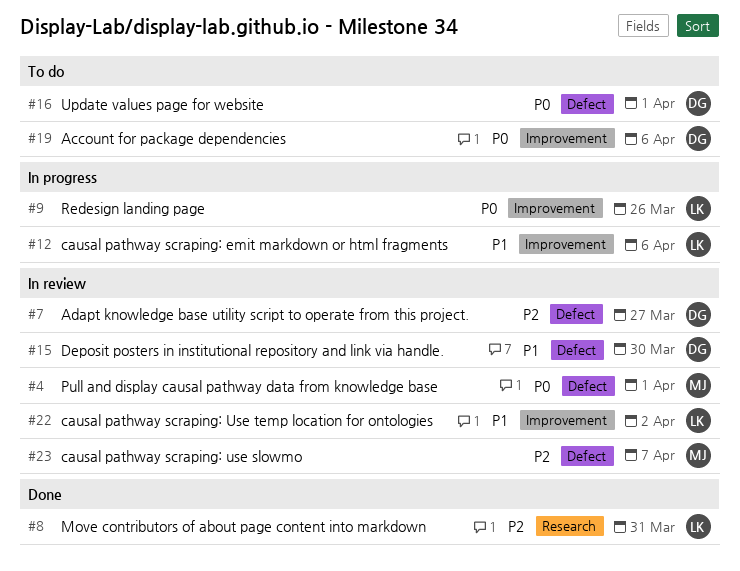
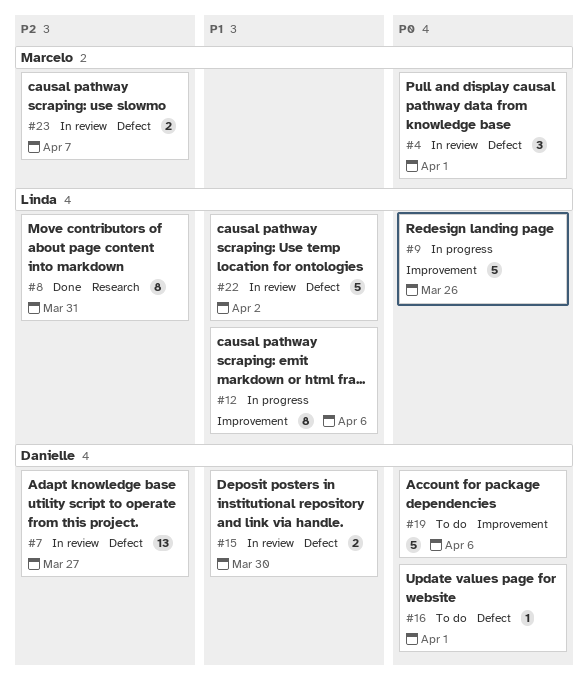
#22, label: Improvement -> Defect

